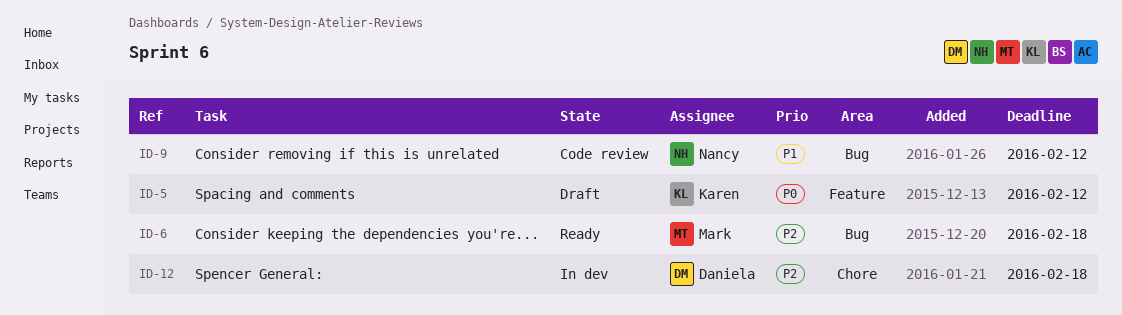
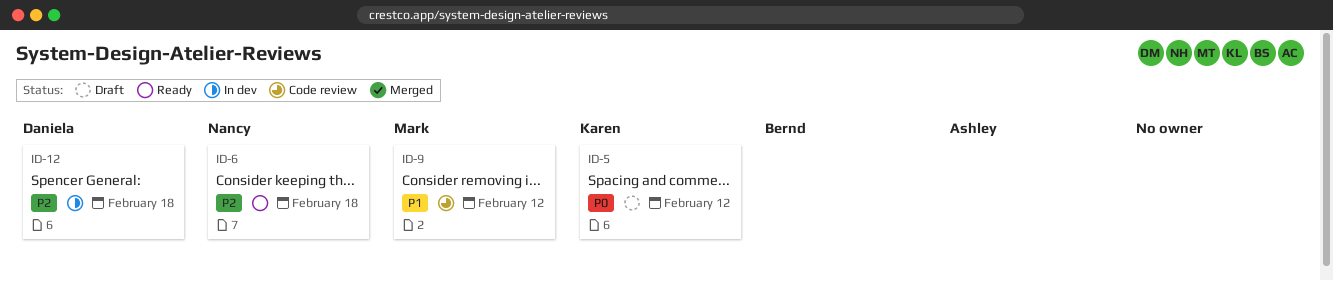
ID-6, owner: Mark -> Nancy
ID-9, owner: Nancy -> Mark

